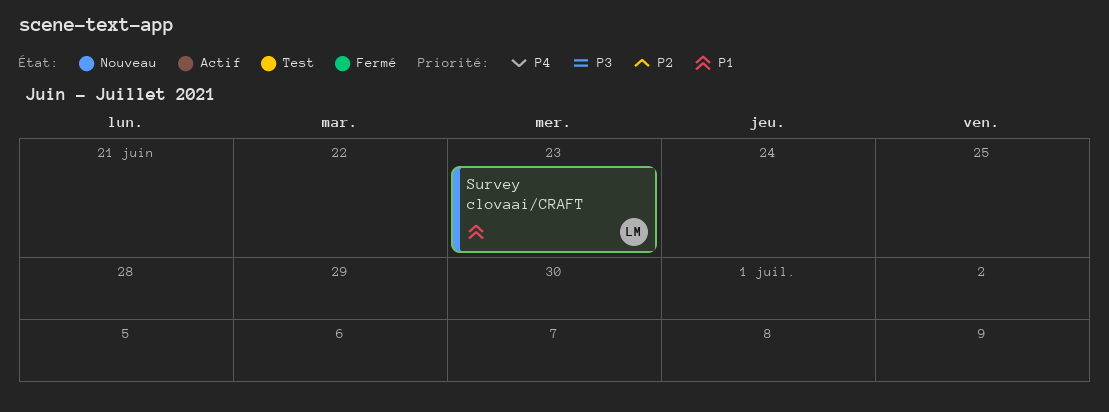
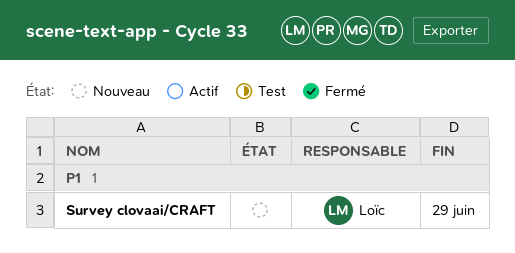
Survey clovaai/CRAFT, due: Jun 23 -> Jun 29

